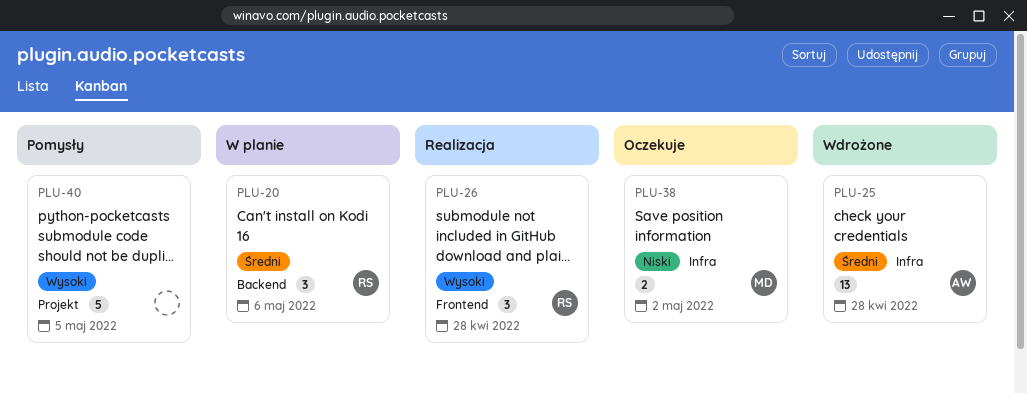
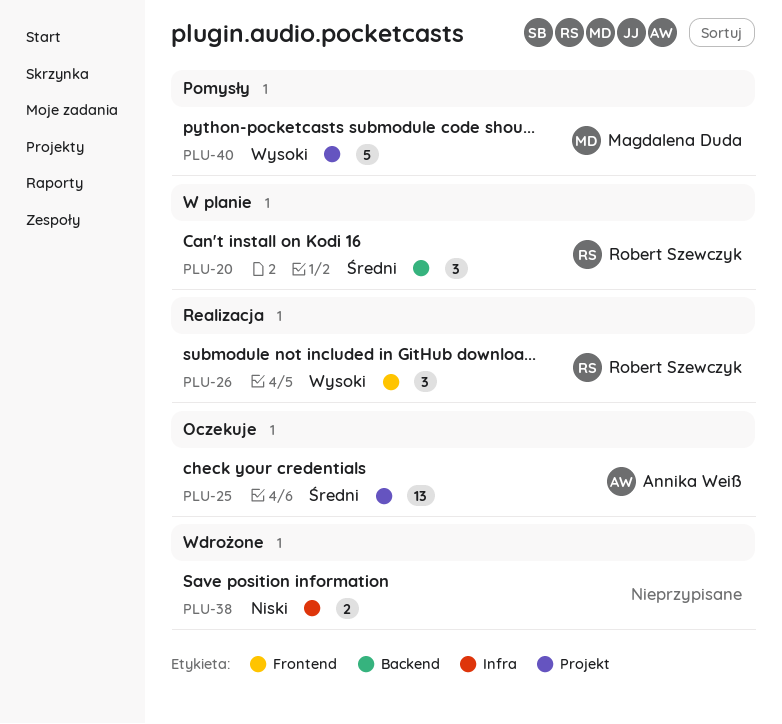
PLU-25, status: Wdrożone -> Oczekuje
PLU-25, label: Infra -> Projekt
PLU-38, status: Oczekuje -> Wdrożone
PLU-38, owner: Magdalena Duda -> none
PLU-40, owner: none -> Magdalena Duda

